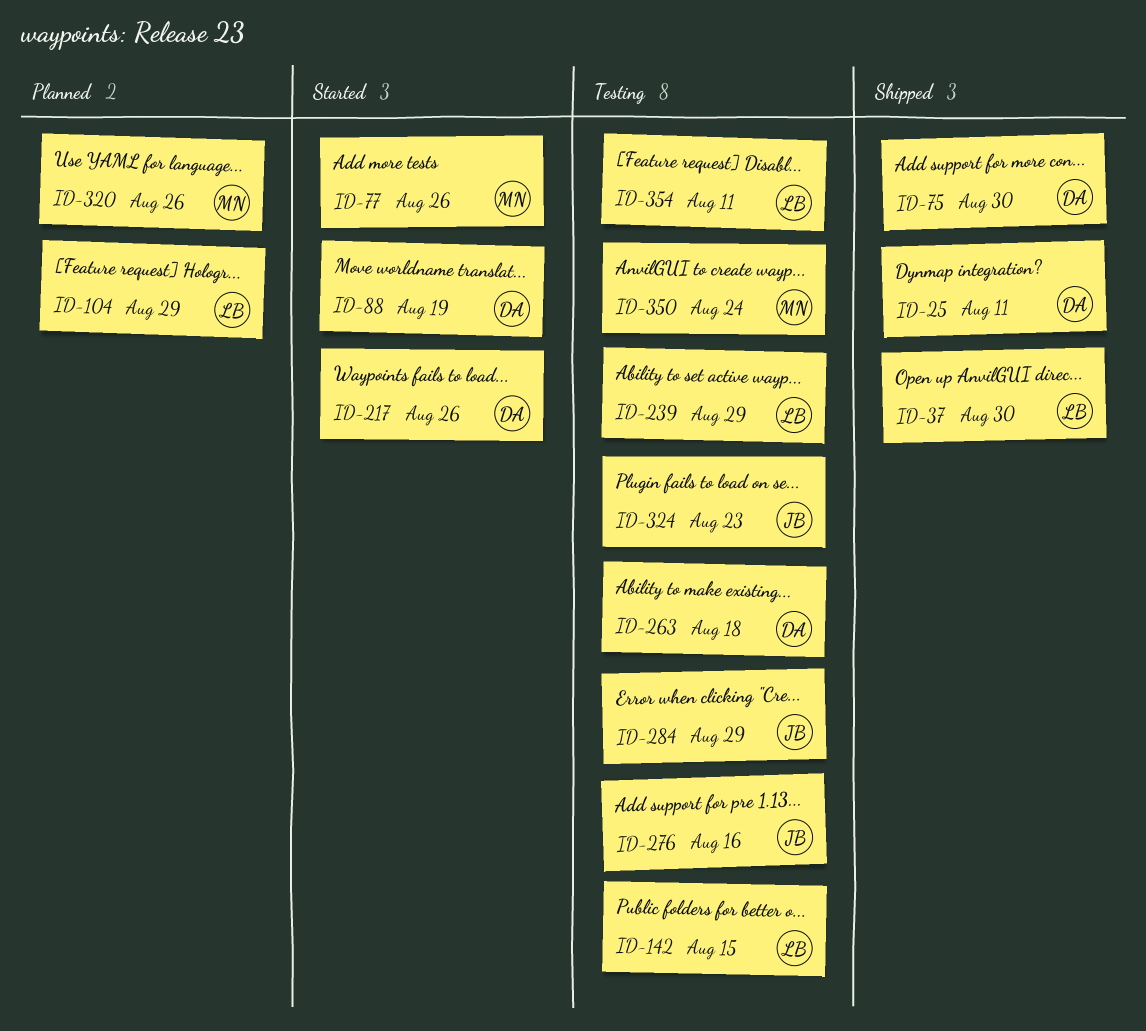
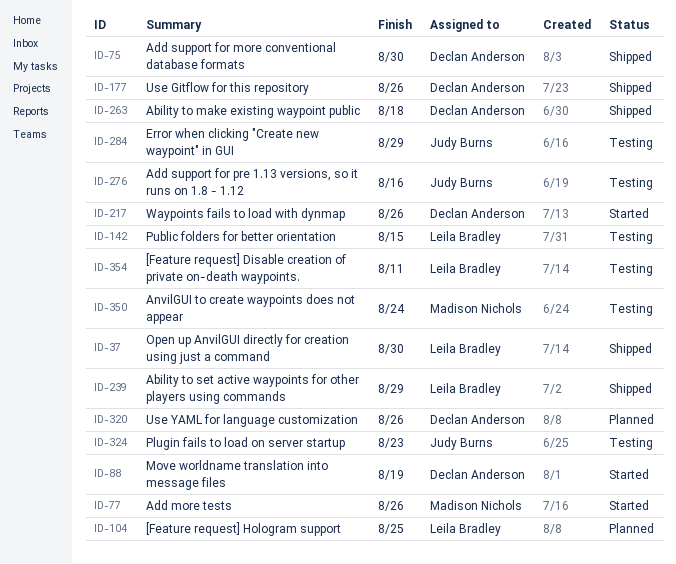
ID-25: present -> none
ID-104, due: Aug 29 -> Aug 25
ID-177: none -> present
ID-239, status: Testing -> Shipped
ID-263, status: Testing -> Shipped
ID-320, owner: Madison Nichols -> Declan Anderson

